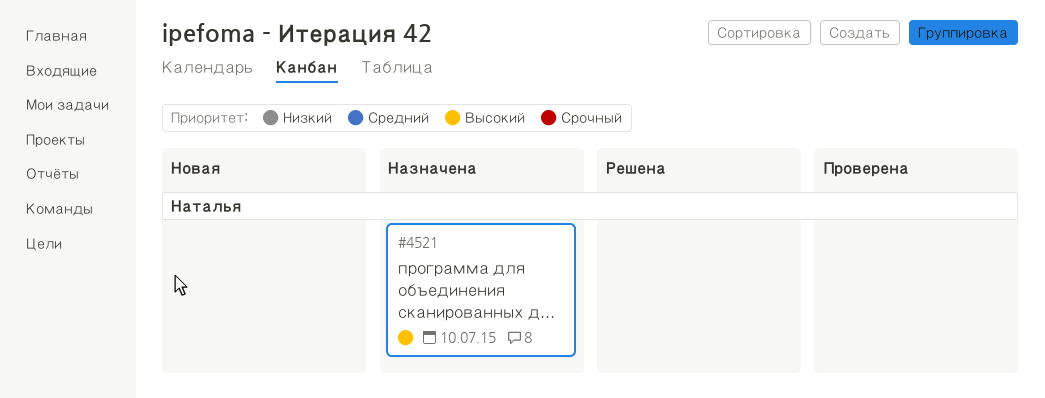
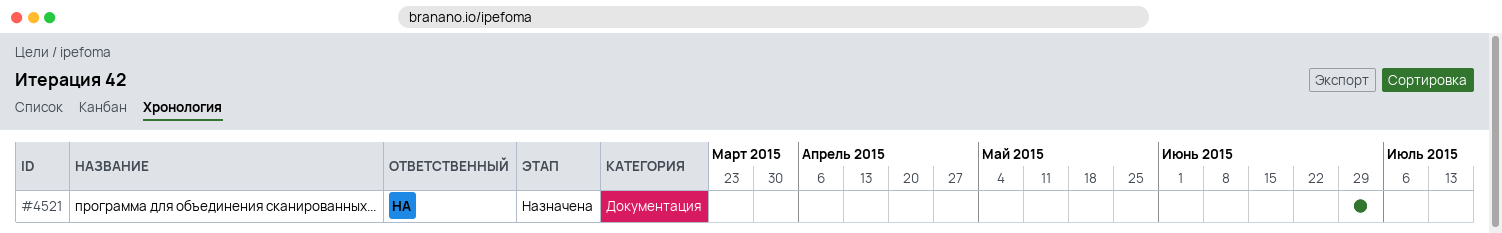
#4521, due: Jul 10 -> Jul 3

